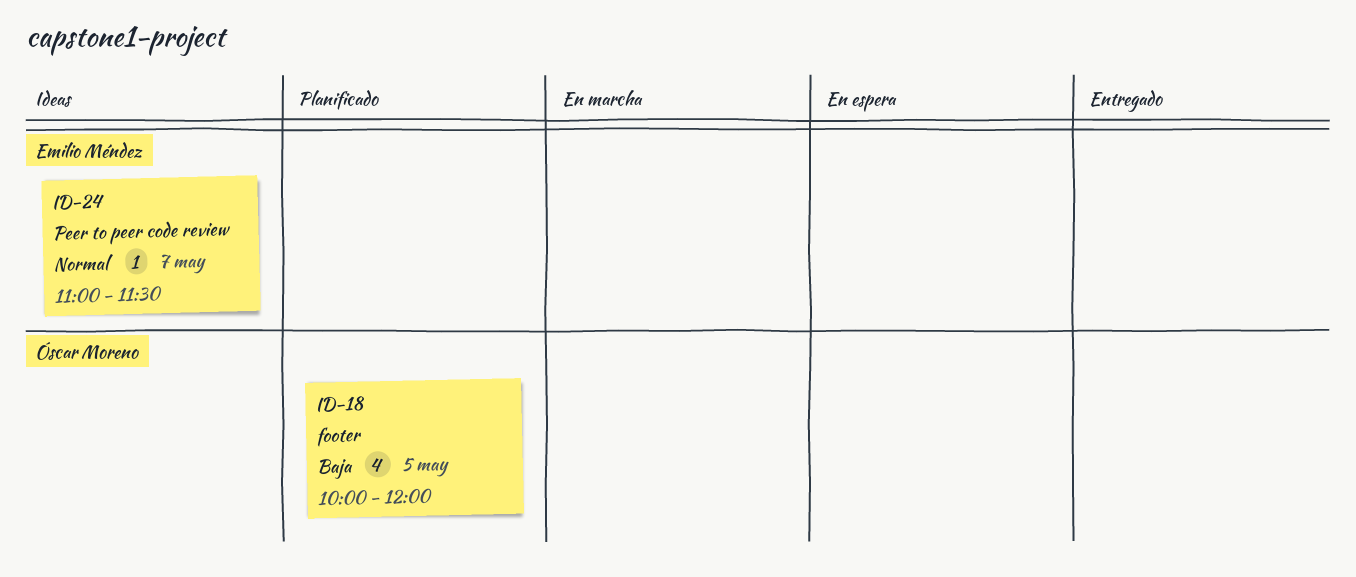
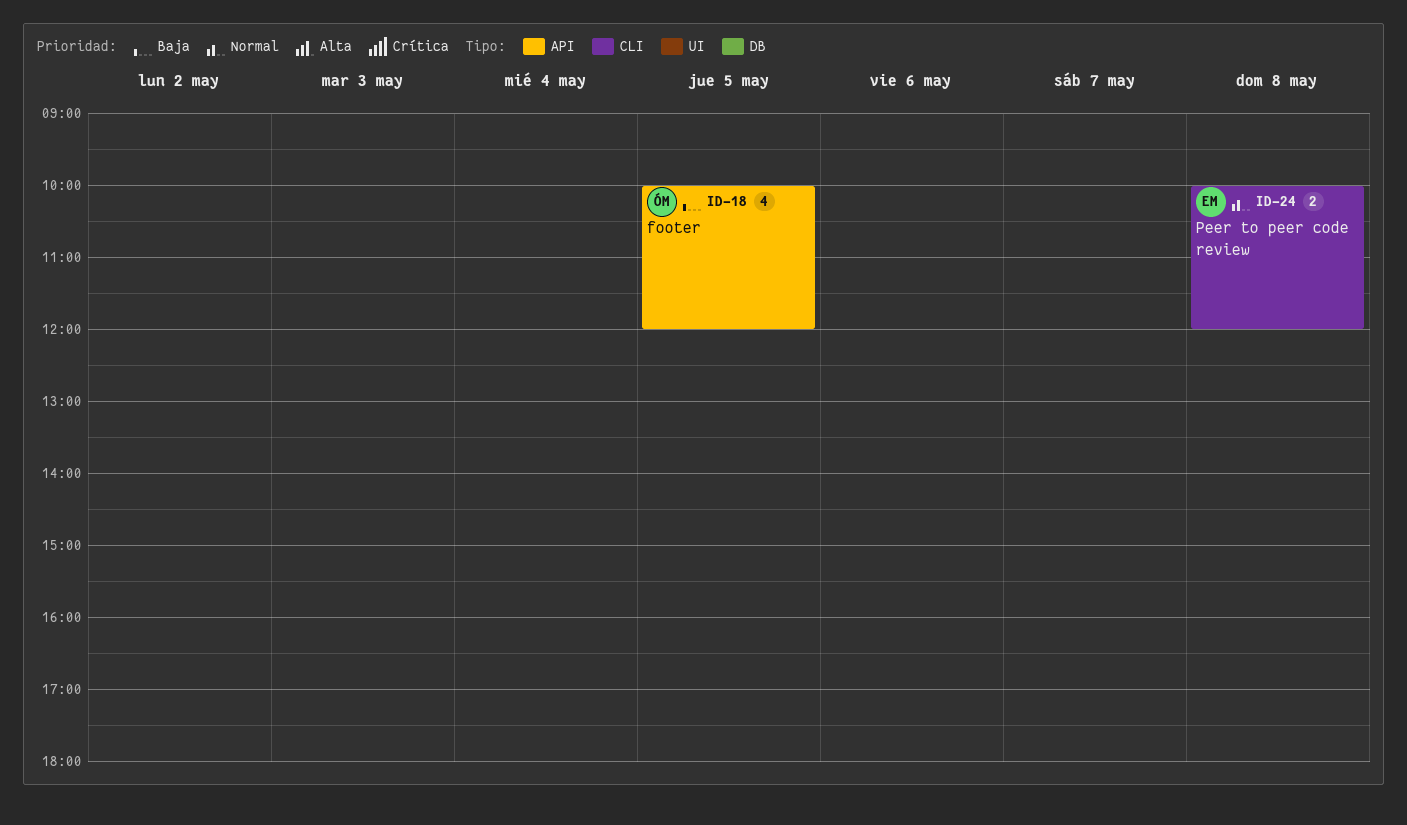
ID-24, estimate: 1 -> 2
ID-24, day: May 7 -> May 8
ID-24, begins: 11:00 -> 10:00
ID-24, ends: 11:30 -> 12:00

